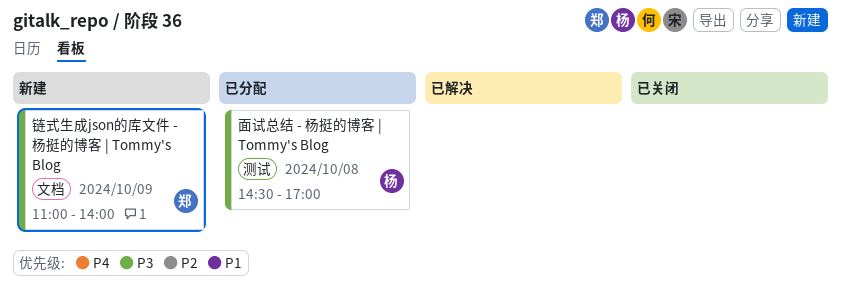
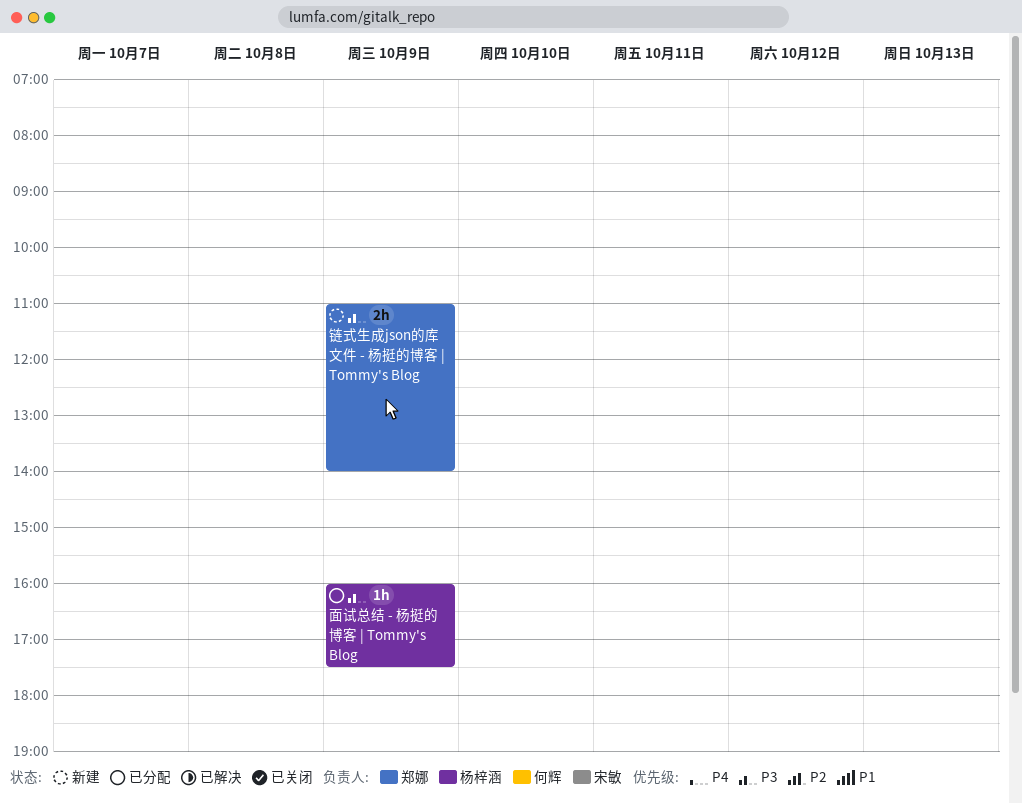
面试总结 - 杨挺的博客 | Tommy's Blog, day: Oct 8 -> Oct 9
面试总结 - 杨挺的博客 | Tommy's Blog, begins: 14:30 -> 16:00
面试总结 - 杨挺的博客 | Tommy's Blog, ends: 17:00 -> 17:30

